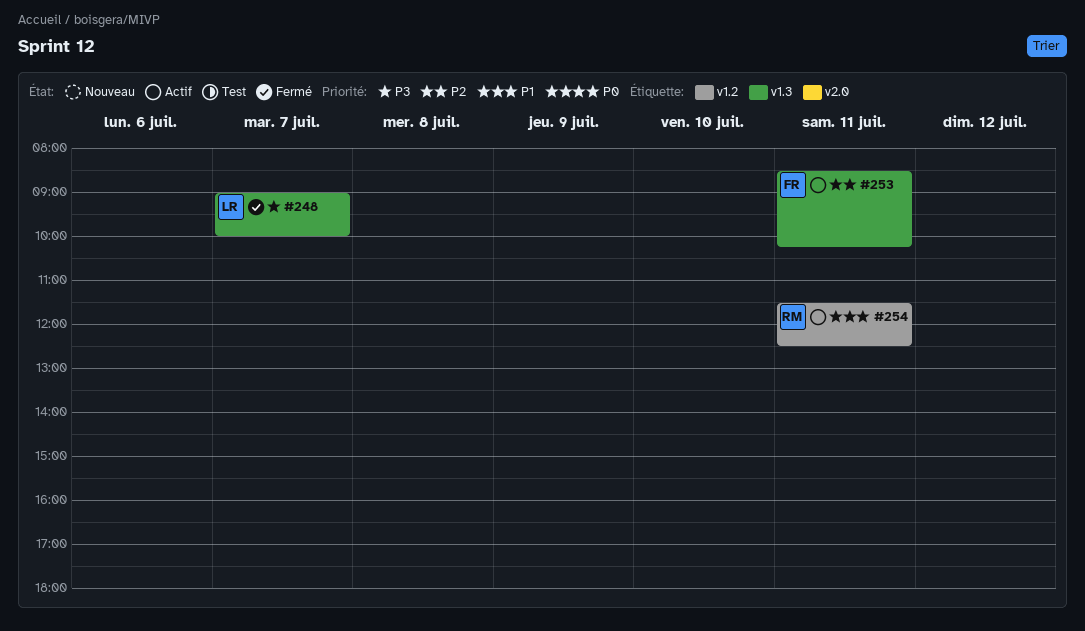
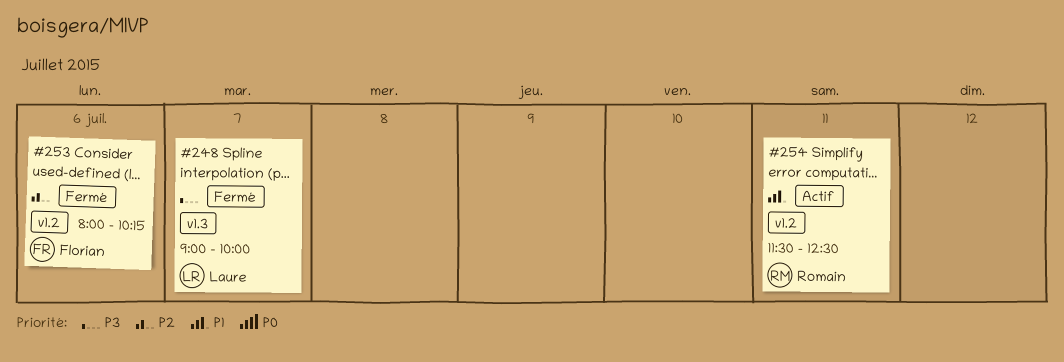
#253, status: Actif -> Fermé
#253, label: v1.3 -> v1.2
#253, day: Jul 11 -> Jul 6
#253, begins: 08:30 -> 08:00

